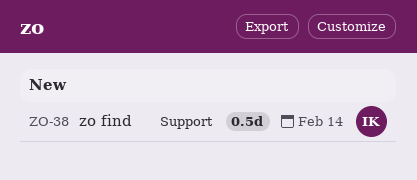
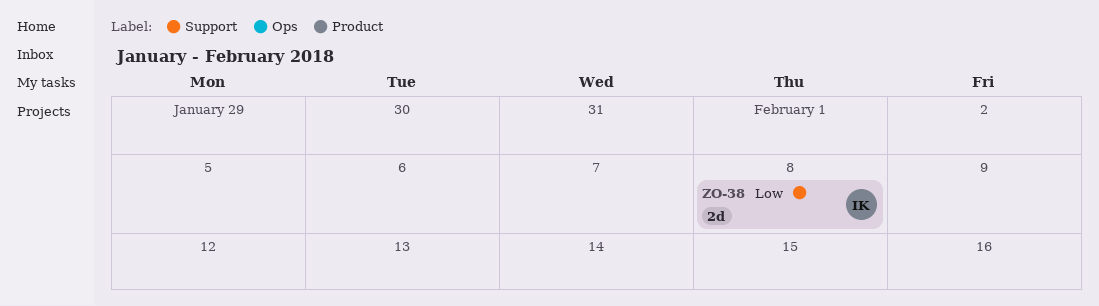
ZO-38, estimate: 0.5d -> 2d
ZO-38, due: Feb 14 -> Feb 8

